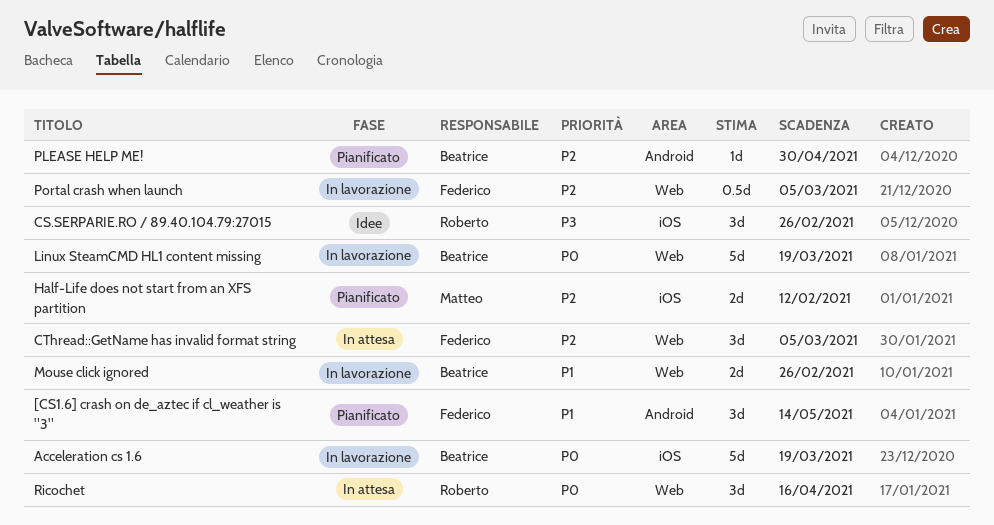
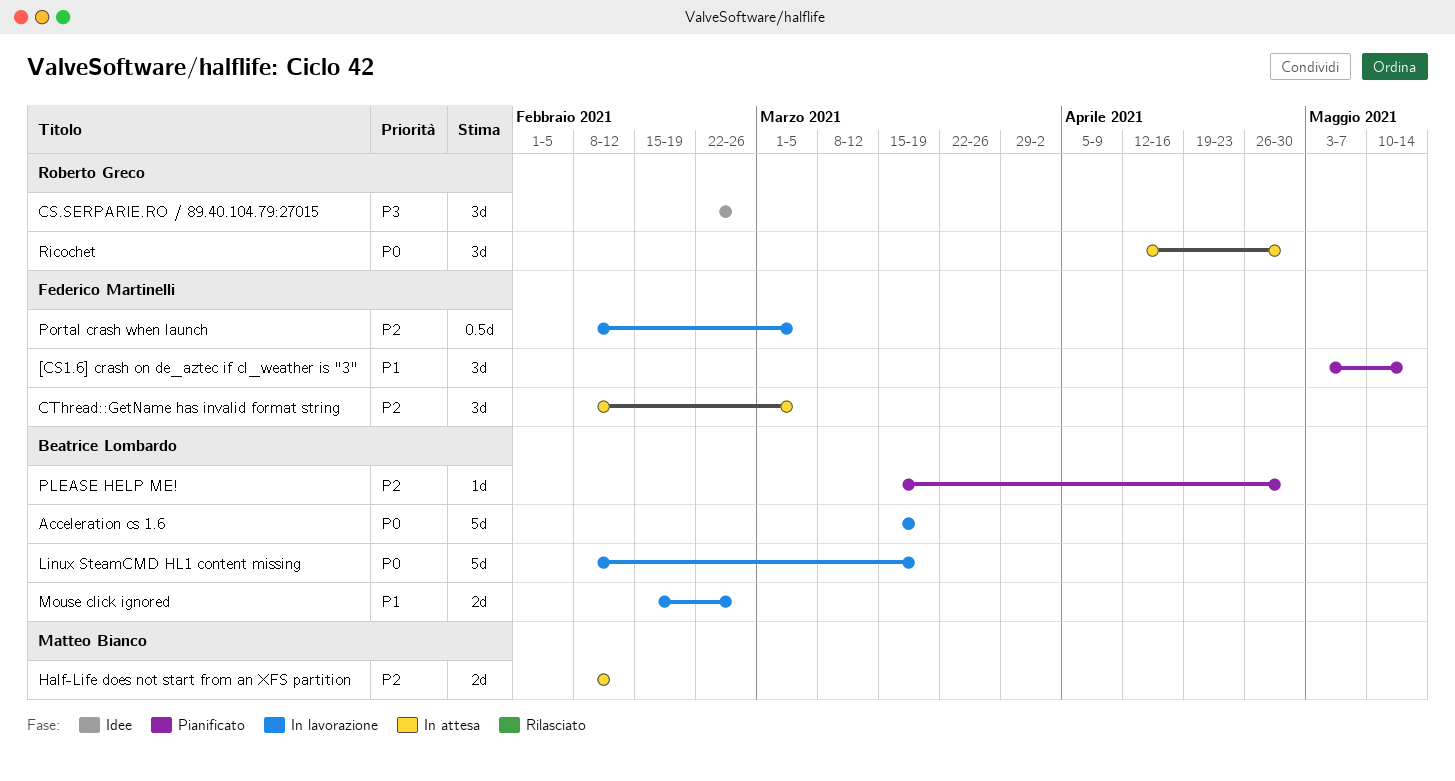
Half-Life does not start from an XFS partition, status: Pianificato -> In attesa
Ricochet, due: Apr 16 -> Apr 30

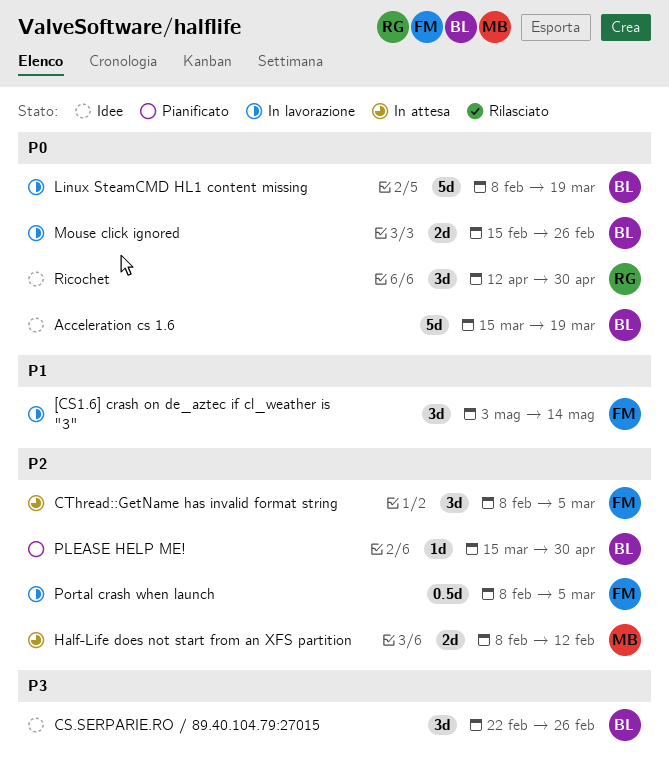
[CS1.6] crash on de_aztec if cl_weather is "3", status: Pianificato -> In lavorazione
Acceleration cs 1.6, status: In lavorazione -> Idee
CS.SERPARIE.RO / 89.40.104.79:27015, owner: Roberto Greco -> Beatrice Lombardo
Mouse click ignored, priority: P1 -> P0
Ricochet, status: In attesa -> Idee

